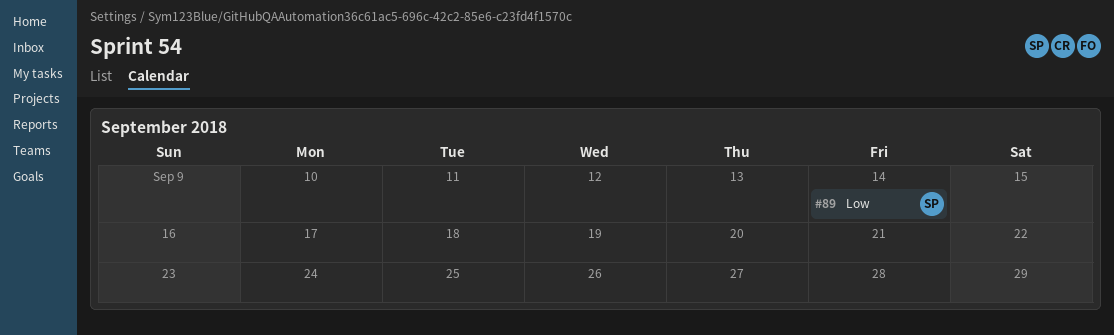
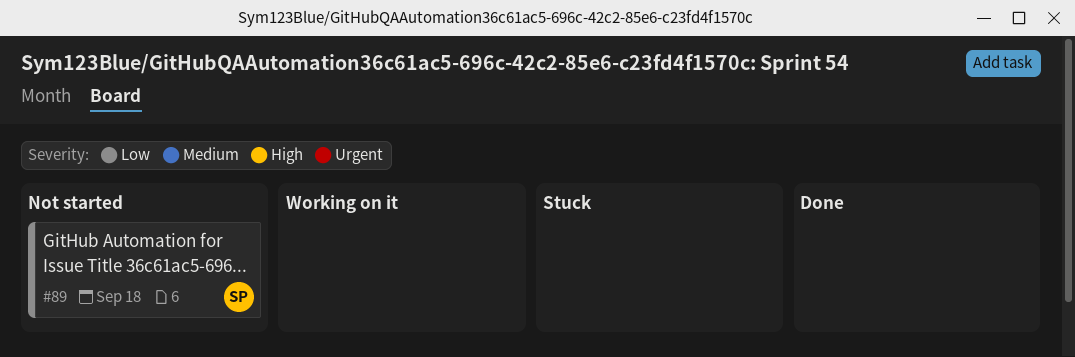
#89, due: Sep 14 -> Sep 18

